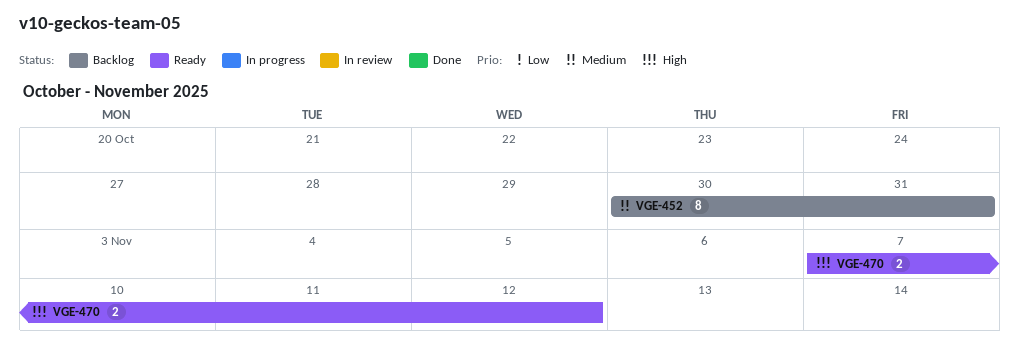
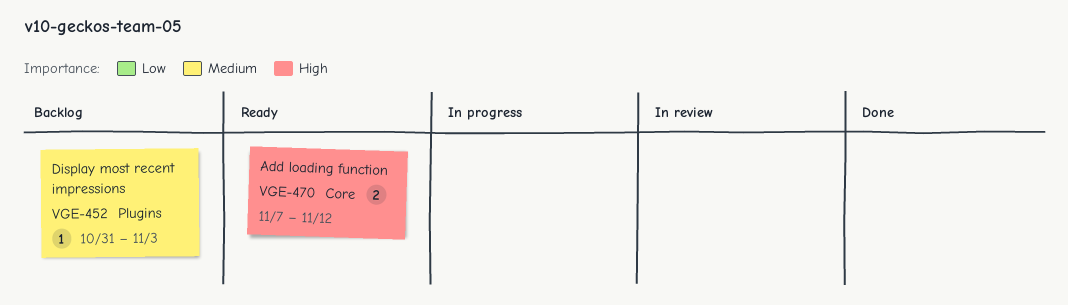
VGE-452, estimate: 8 -> 1
VGE-452, start: Oct 30 -> Oct 31
VGE-452, due: Oct 31 -> Nov 3

